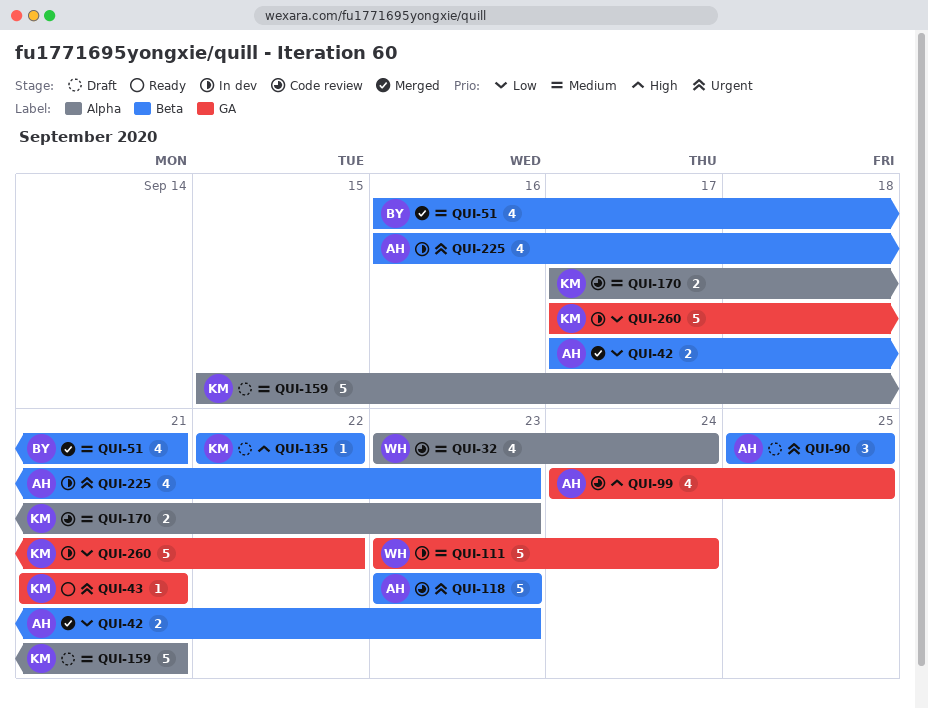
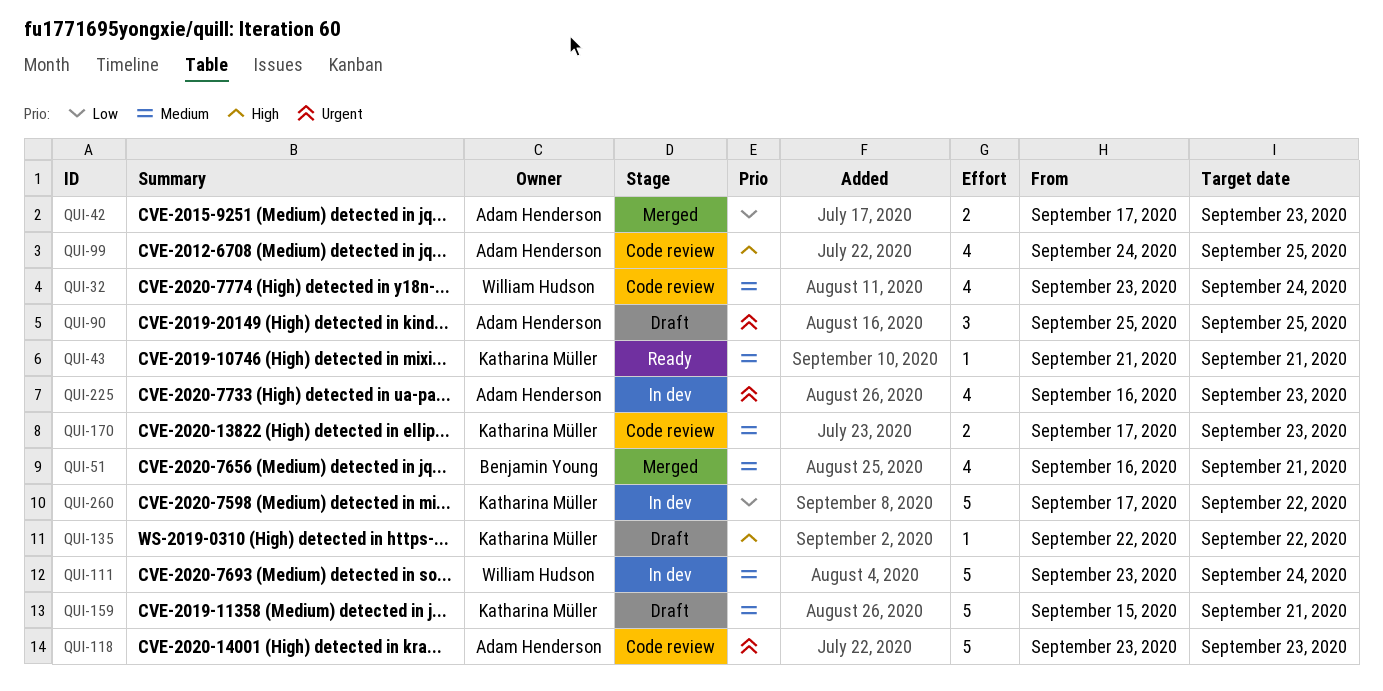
QUI-43, priority: Urgent -> Medium

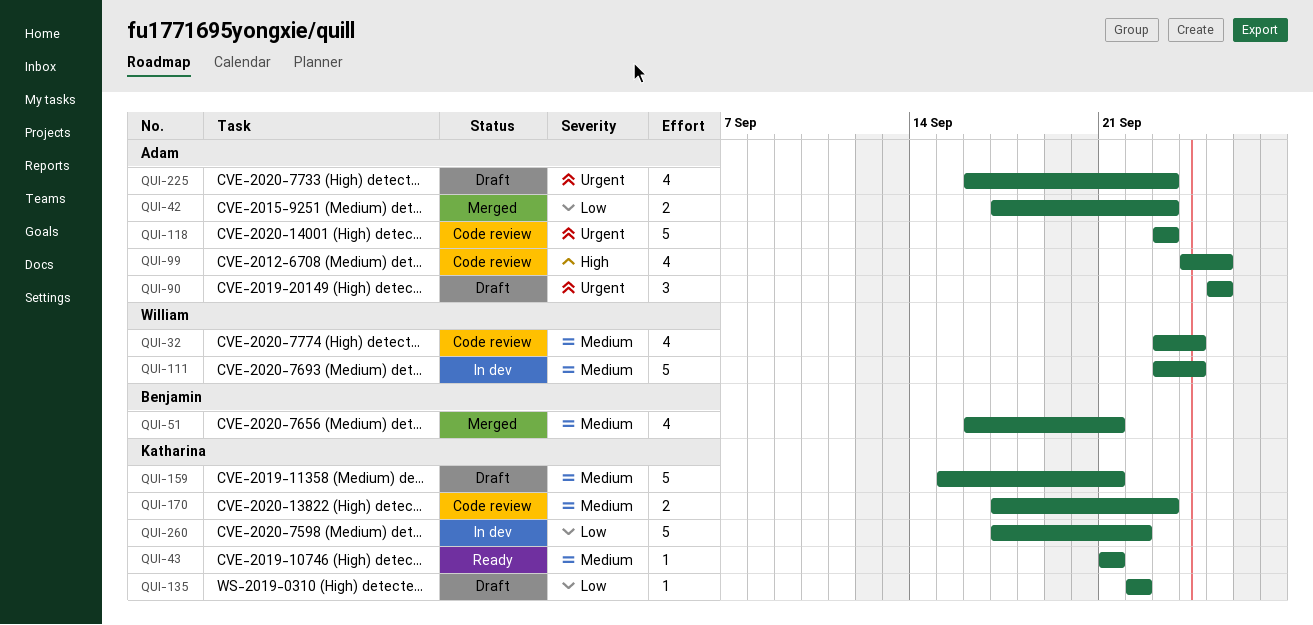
QUI-135, priority: High -> Low
QUI-225, status: In dev -> Draft

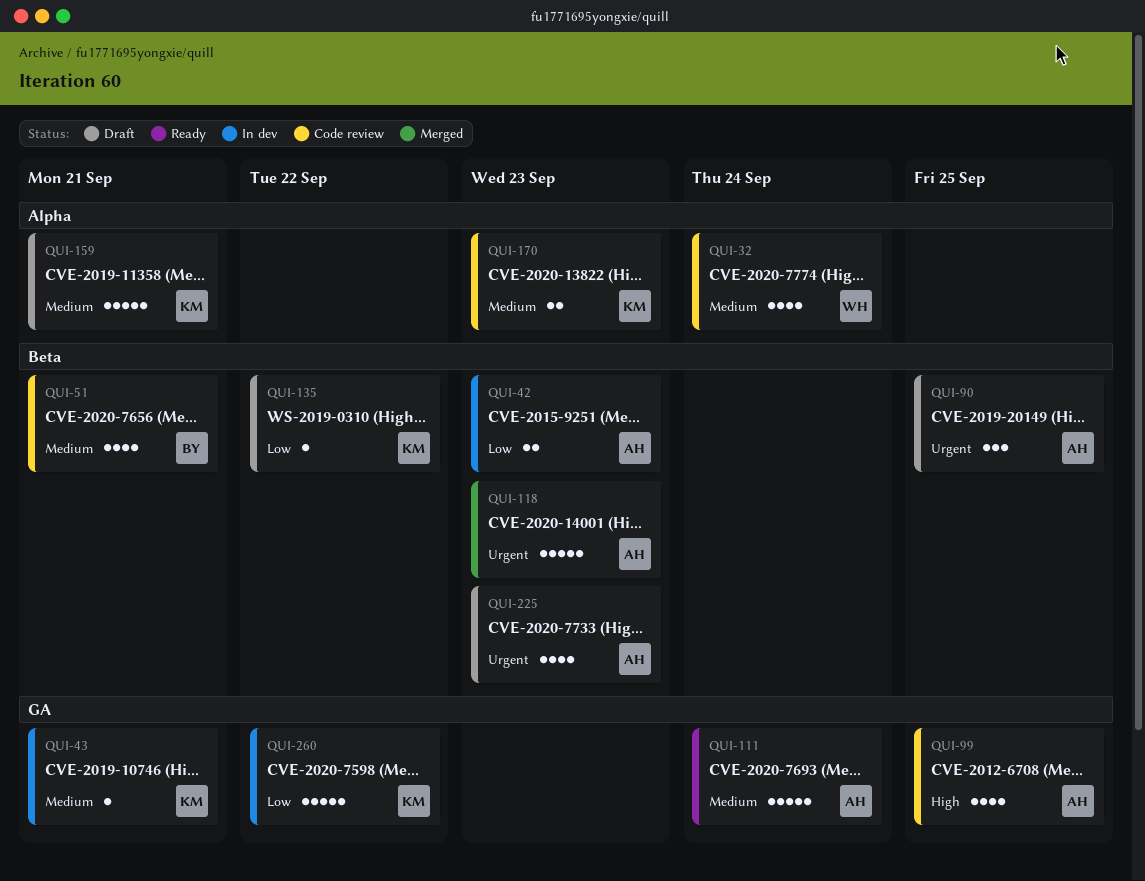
QUI-42, status: Merged -> In dev
QUI-43, status: Ready -> In dev
QUI-51, status: Merged -> Code review
QUI-111, status: In dev -> Ready
QUI-111, owner: William -> Adam
QUI-118, status: Code review -> Merged

